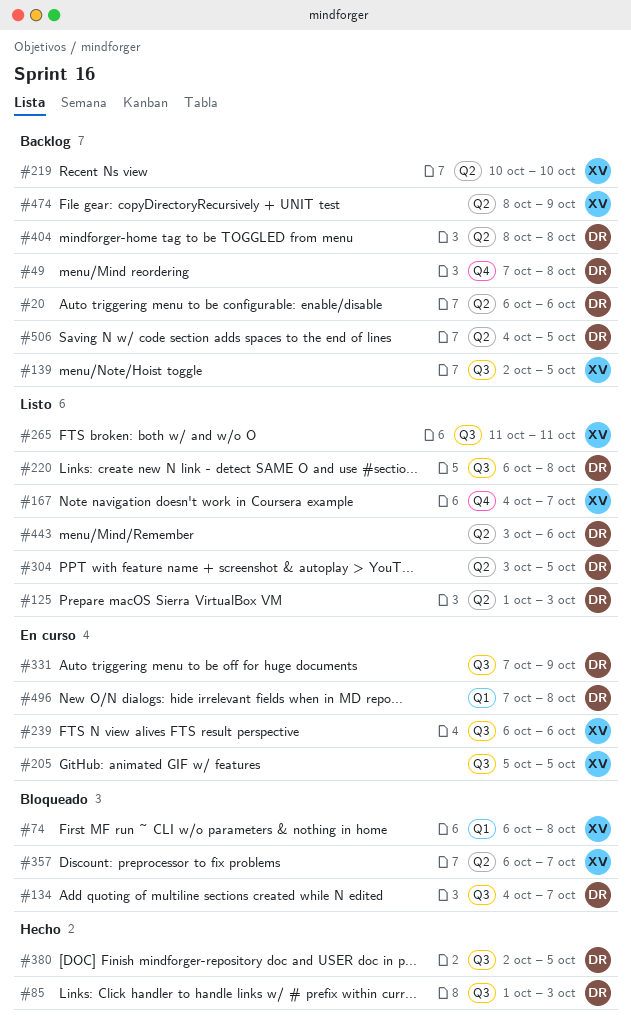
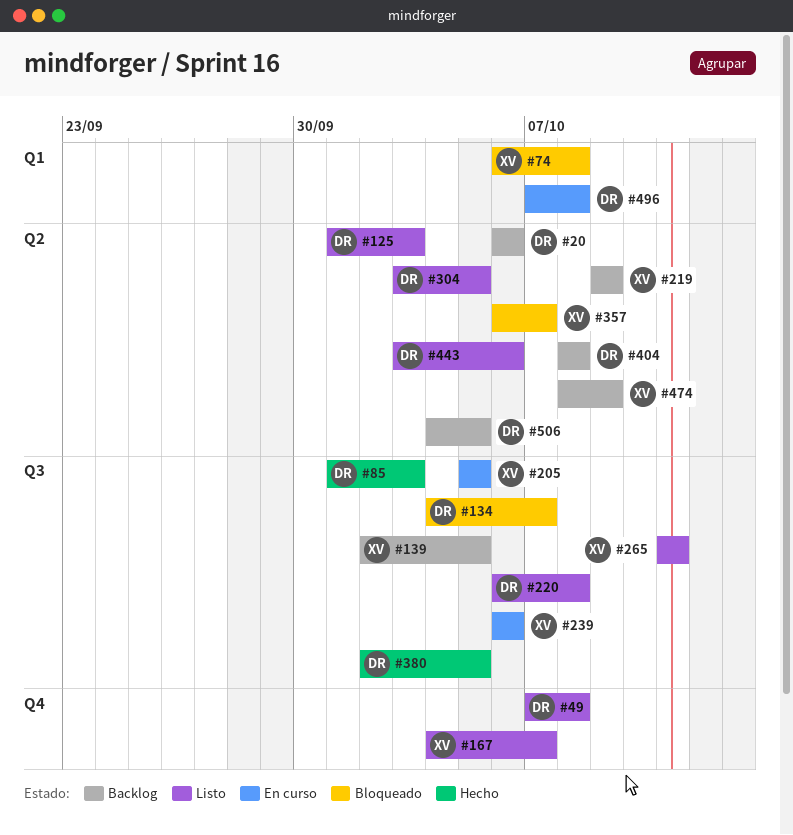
#49, status: Backlog -> Listo
#219, start: Oct 10 -> Oct 9
#219, due: Oct 10 -> Oct 9
#331: present -> none

